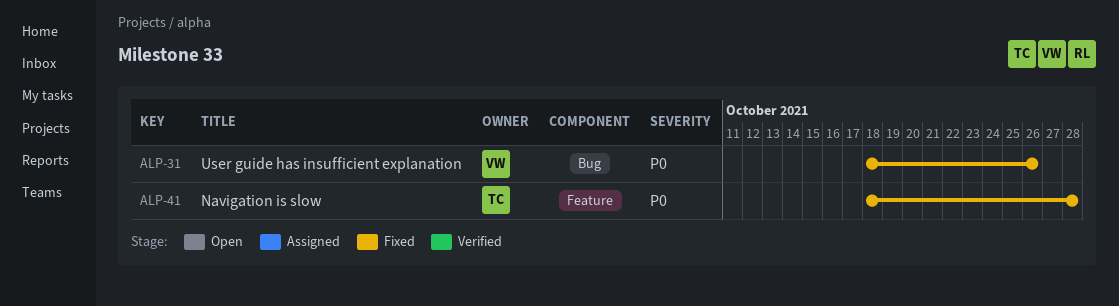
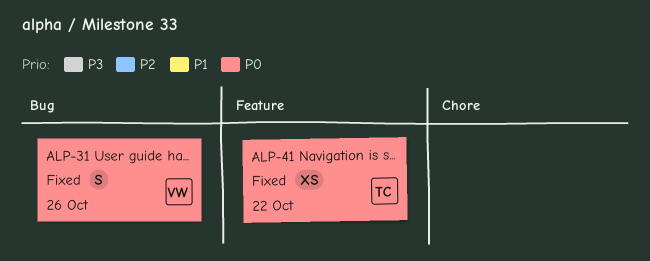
ALP-41, due: Oct 28 -> Oct 22

